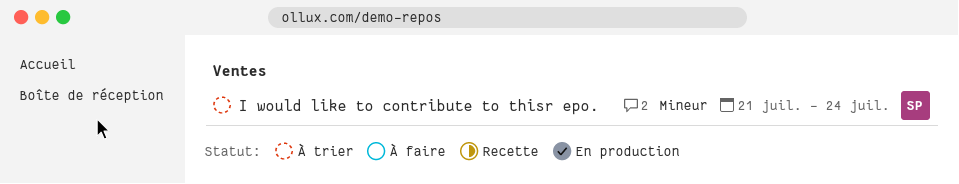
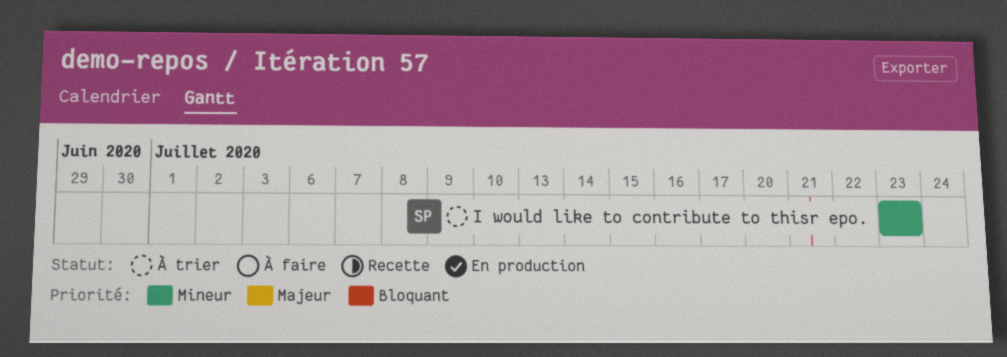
I would like to contribute to thisr epo., start: Jul 21 -> Jul 23
I would like to contribute to thisr epo., due: Jul 24 -> Jul 23

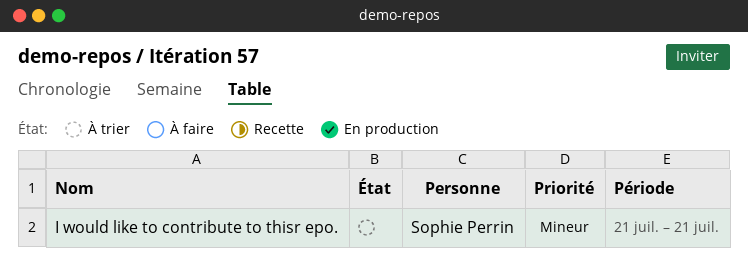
I would like to contribute to thisr epo., start: Jul 23 -> Jul 21
I would like to contribute to thisr epo., due: Jul 23 -> Jul 21

